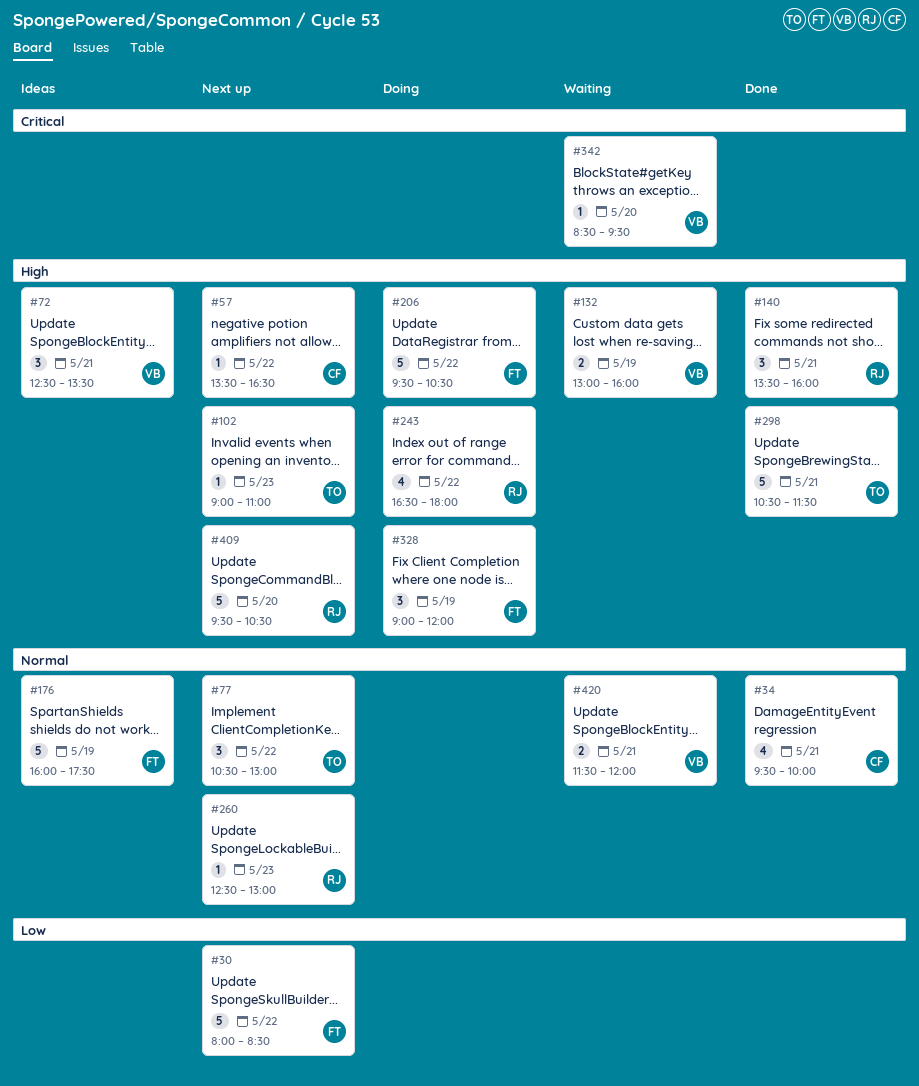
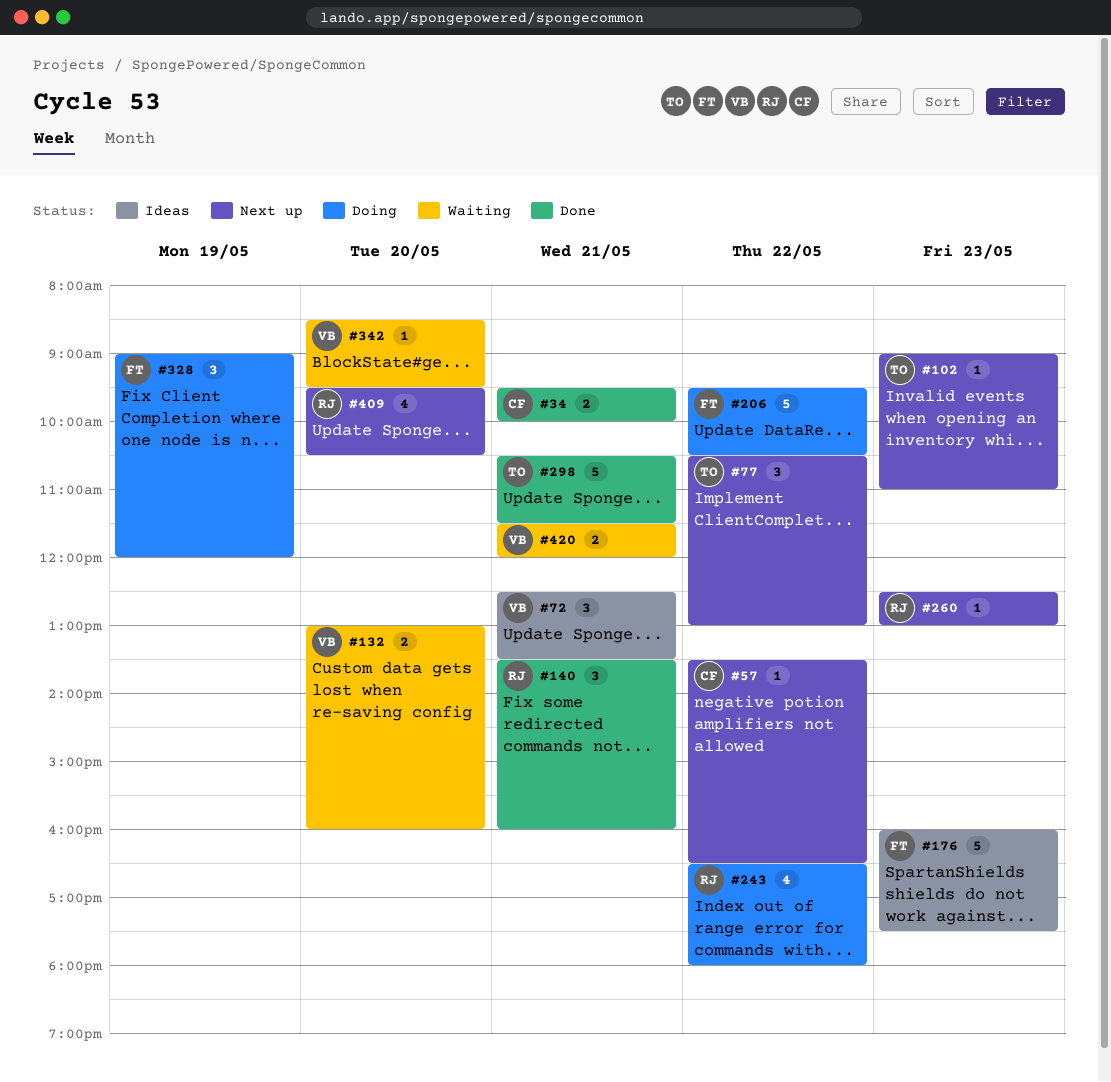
#30: present -> none
#34, estimate: 4 -> 2
#132, day: May 19 -> May 20
#176, day: May 19 -> May 23
#409, estimate: 5 -> 4

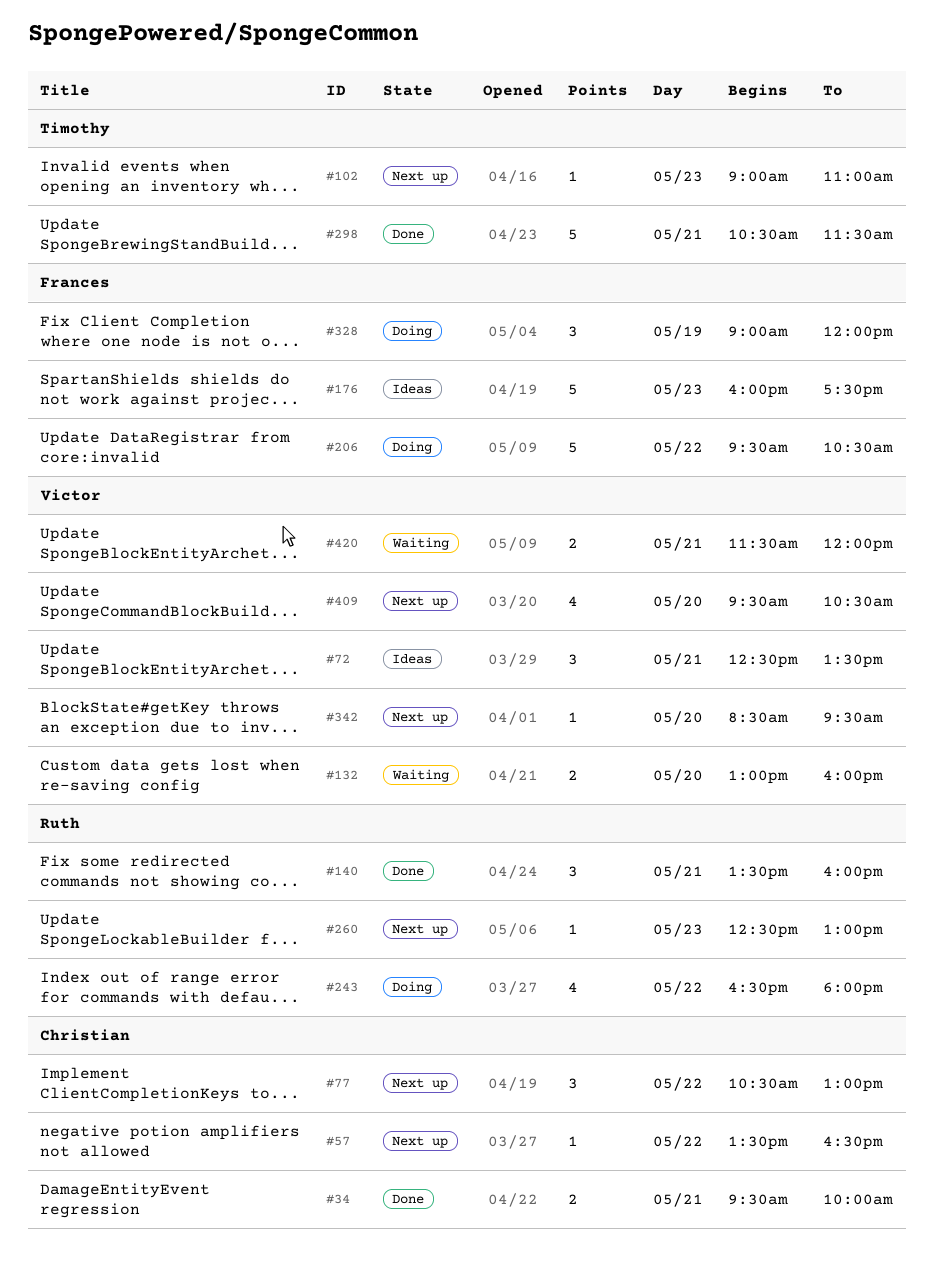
#77, owner: Timothy -> Christian
#342, status: Waiting -> Next up
#409, owner: Ruth -> Victor

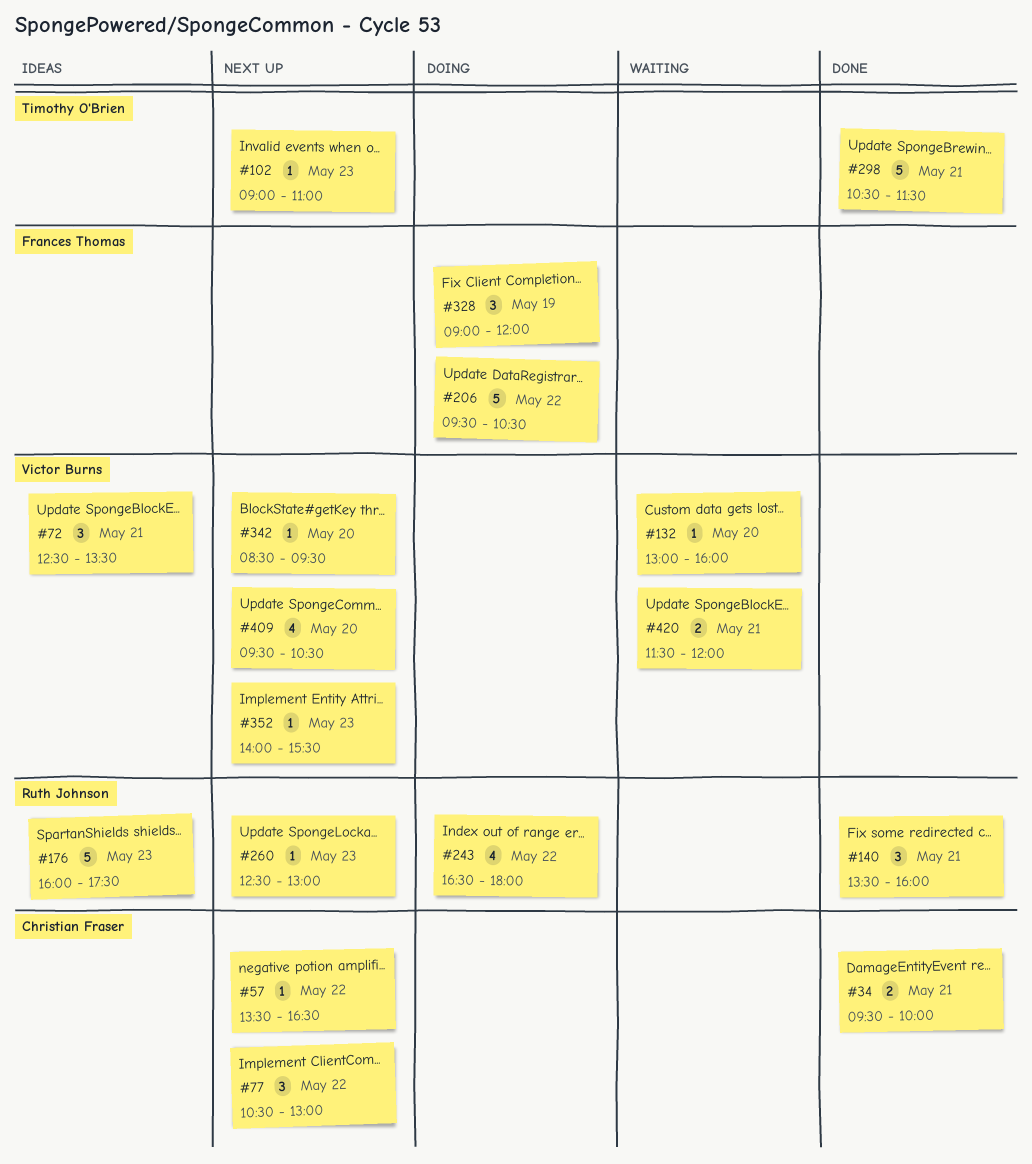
#132, estimate: 2 -> 1
#176, owner: Frances Thomas -> Ruth Johnson
#352: none -> present

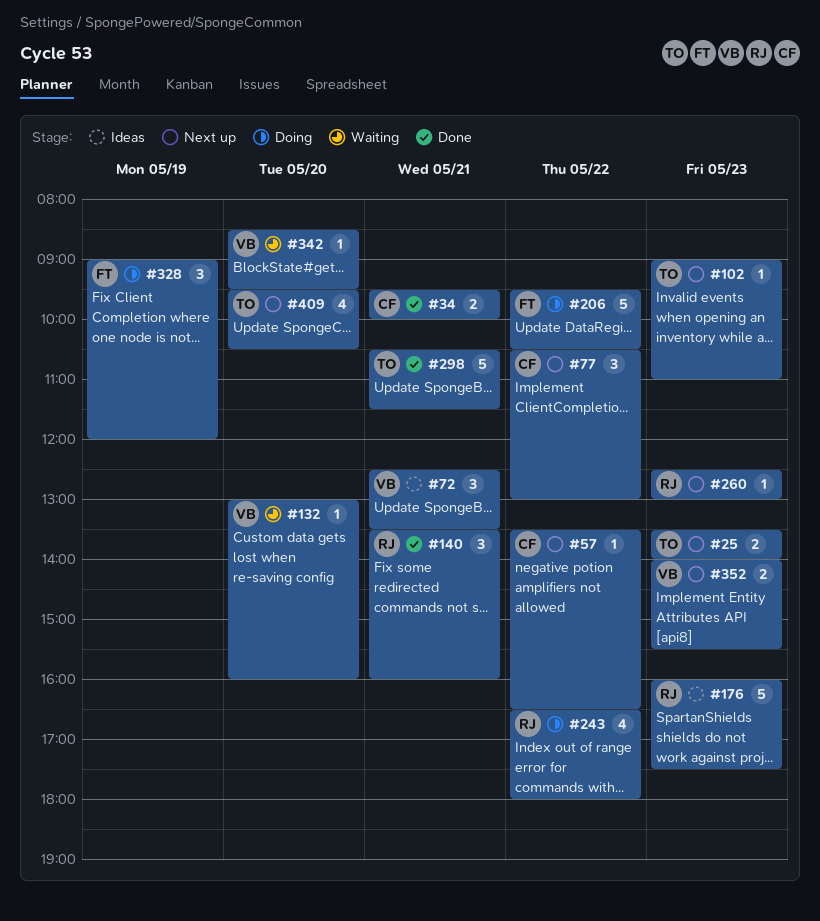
#25: none -> present
#342, status: Next up -> Waiting
#352, estimate: 1 -> 2
#409, owner: Victor Burns -> Timothy O'Brien
#420: present -> none

